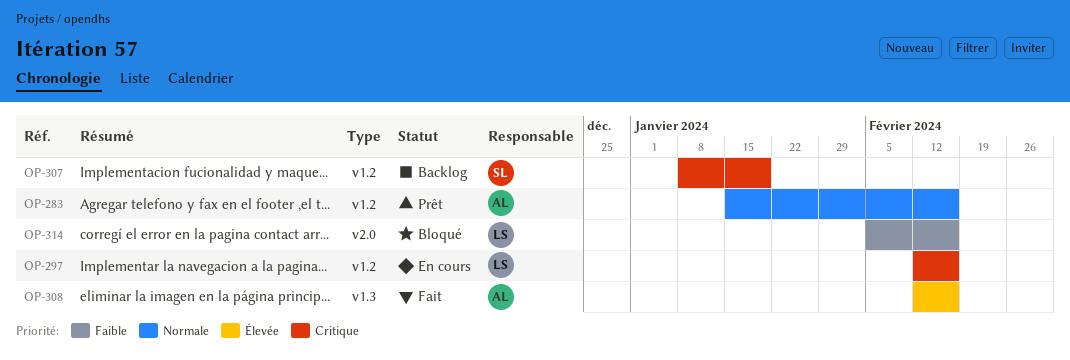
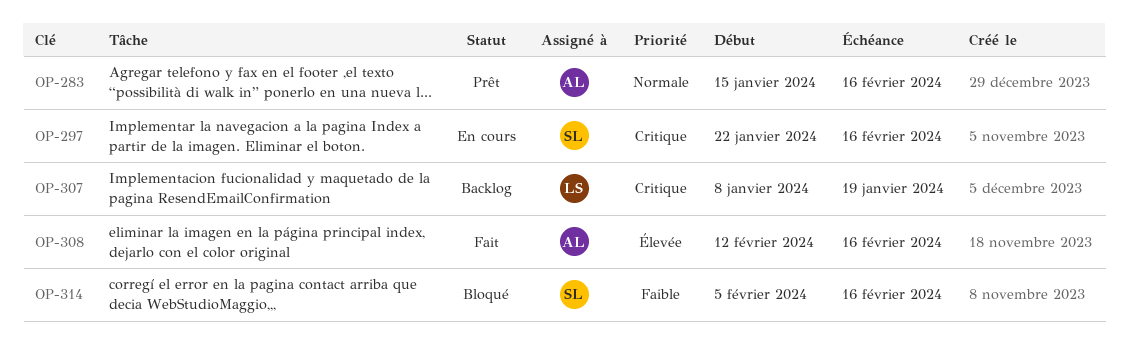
OP-297, owner: LS -> SL
OP-297, start: Feb 12 -> Jan 22
OP-307, owner: SL -> LS
OP-314, owner: LS -> SL

